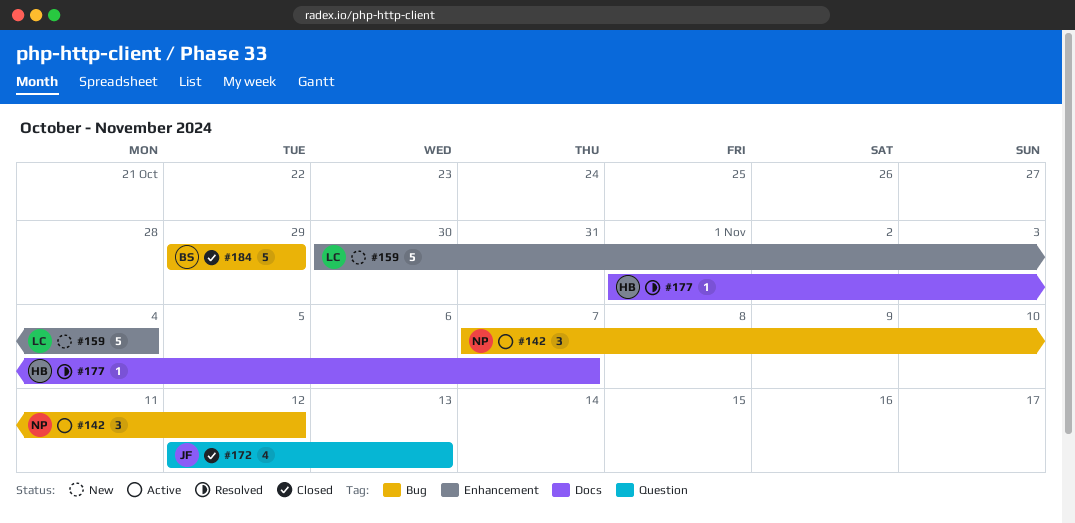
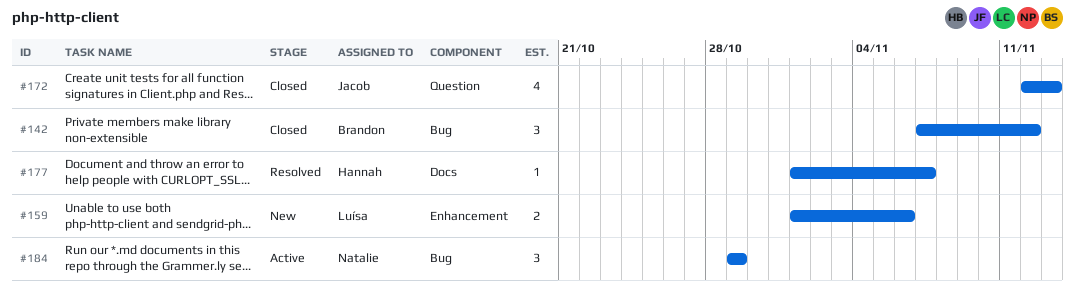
#142, status: Active -> Closed
#142, owner: Natalie -> Brandon
#159, estimate: 5 -> 2
#159, start: Oct 30 -> Nov 1
#159, due: Nov 4 -> Nov 6
#184, status: Closed -> Active
#184, owner: Brandon -> Natalie
#184, estimate: 5 -> 3

